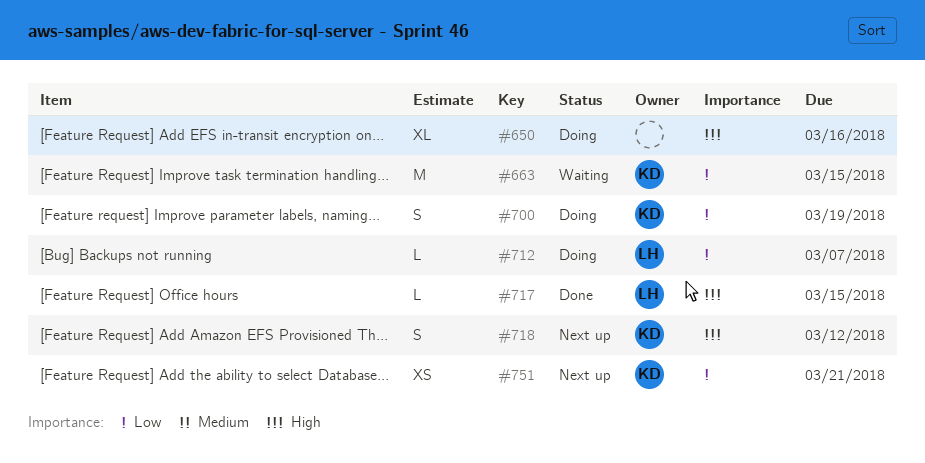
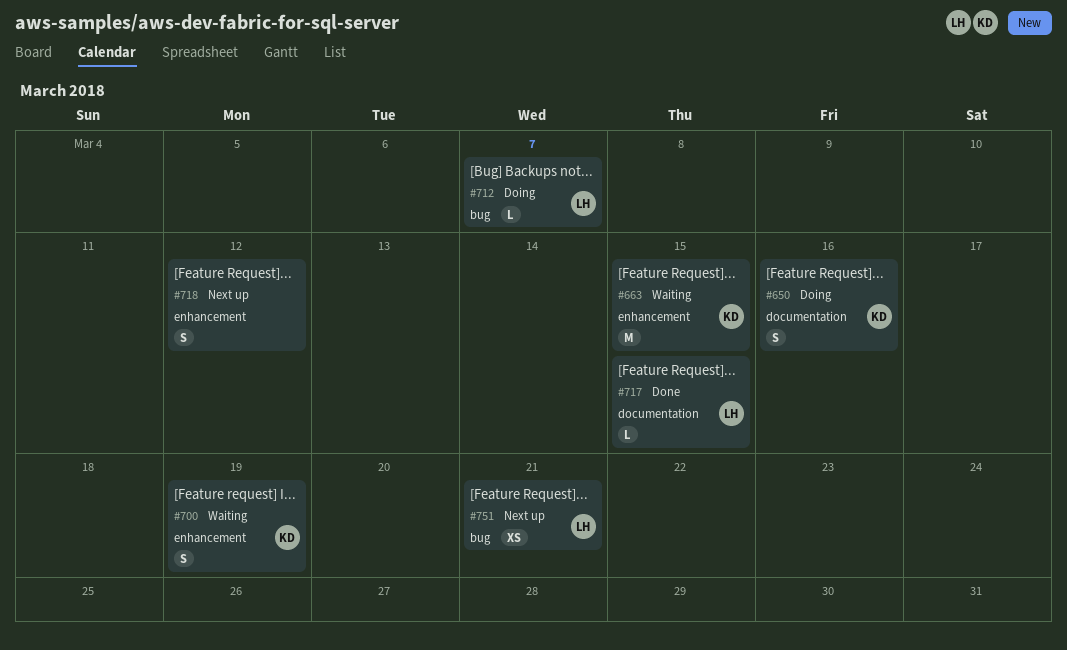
#650, owner: none -> KD
#650, estimate: XL -> S
#700, status: Doing -> Waiting
#718, owner: KD -> none
#751, owner: KD -> LH

